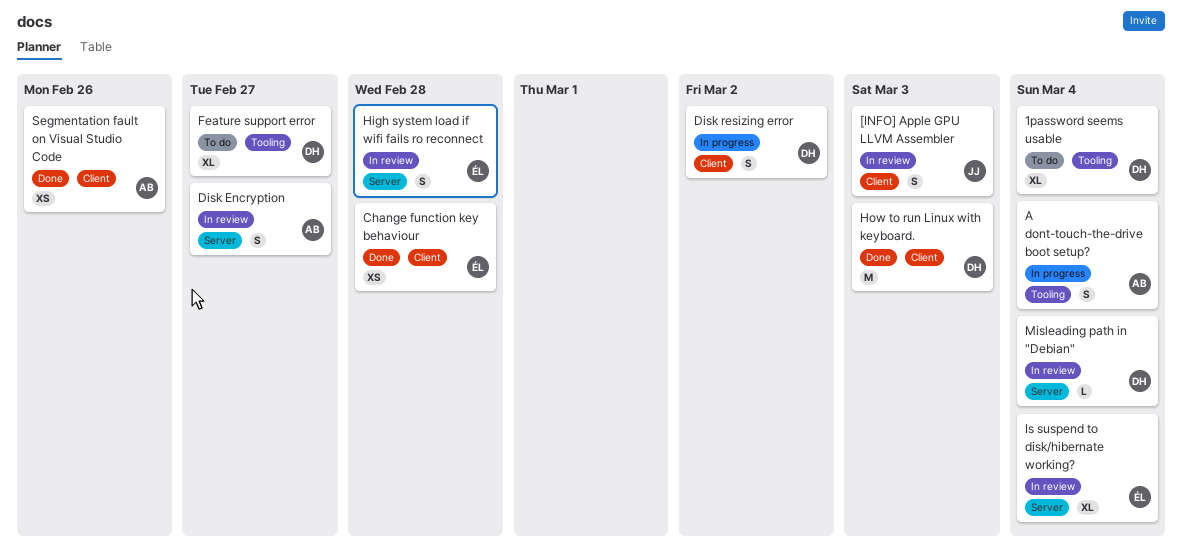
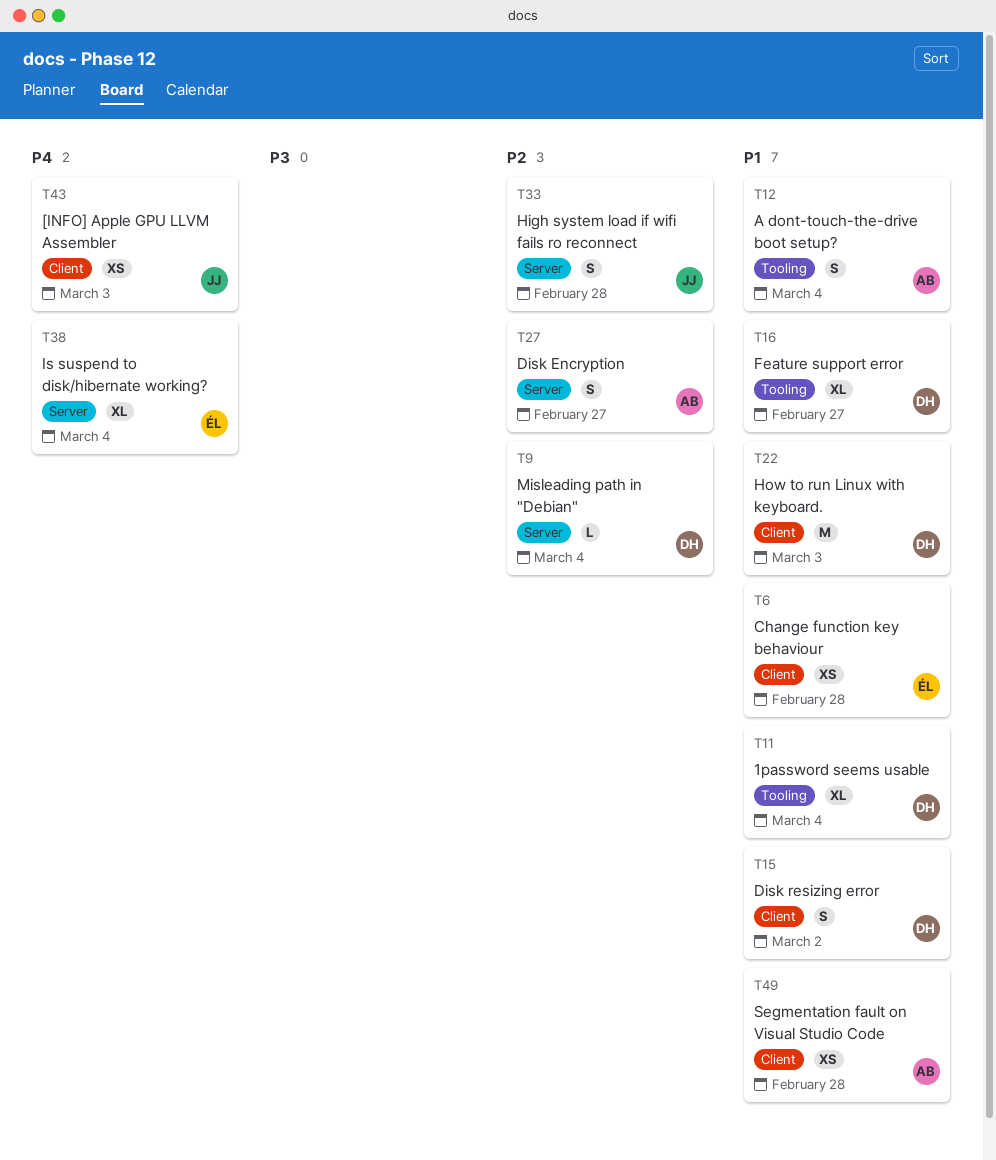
[INFO] Apple GPU LLVM Assembler, estimate: S -> XS
High system load if wifi fails ro reconnect, owner: ÉL -> JJ
Segmentation fault on Visual Studio Code, due: Feb 26 -> Feb 28

